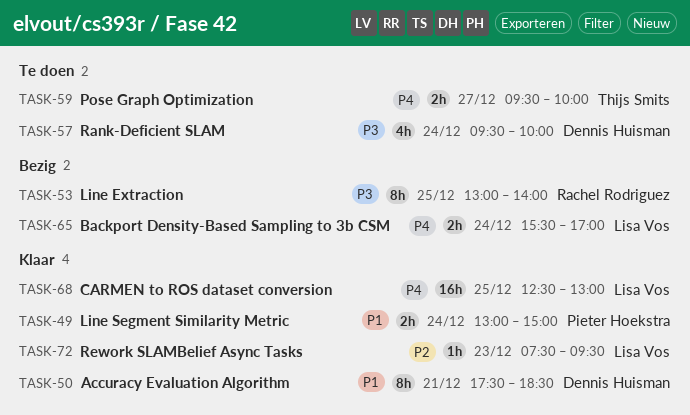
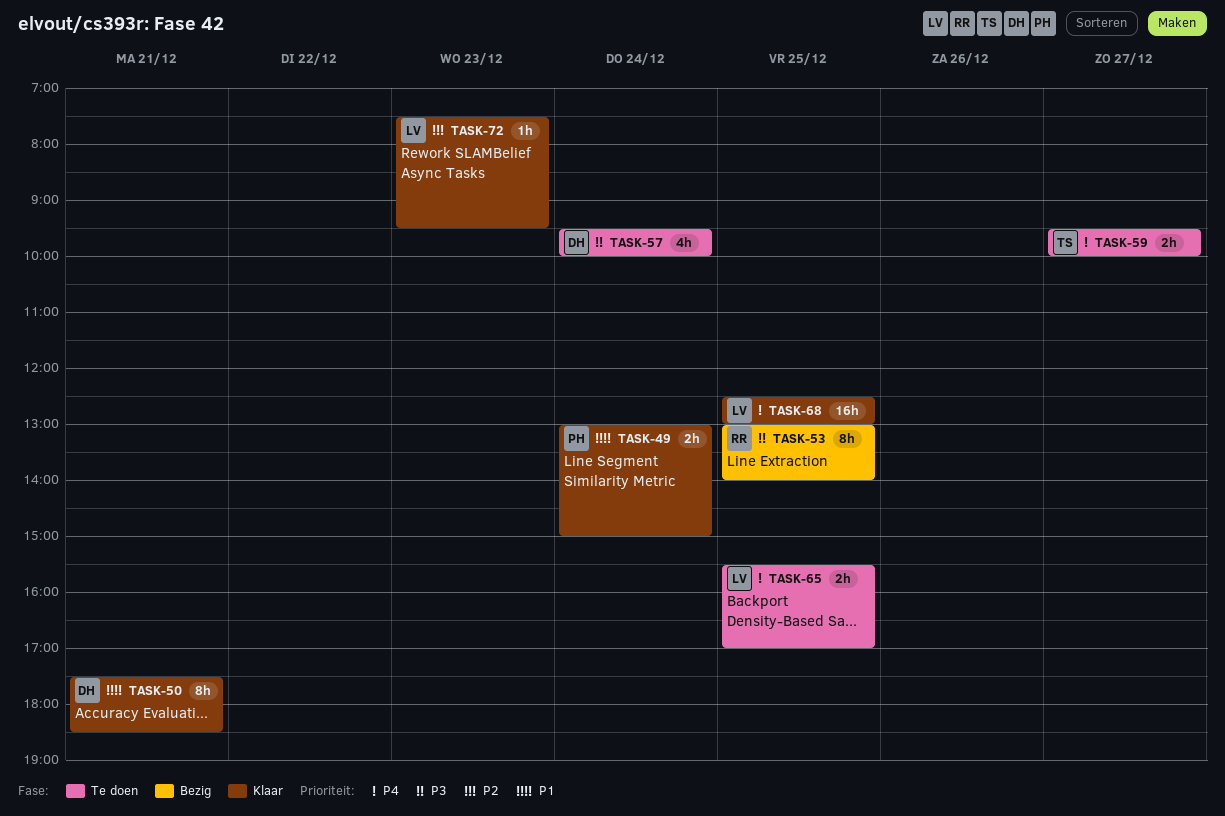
TASK-65, status: Bezig -> Te doen
TASK-65, day: Dec 24 -> Dec 25

